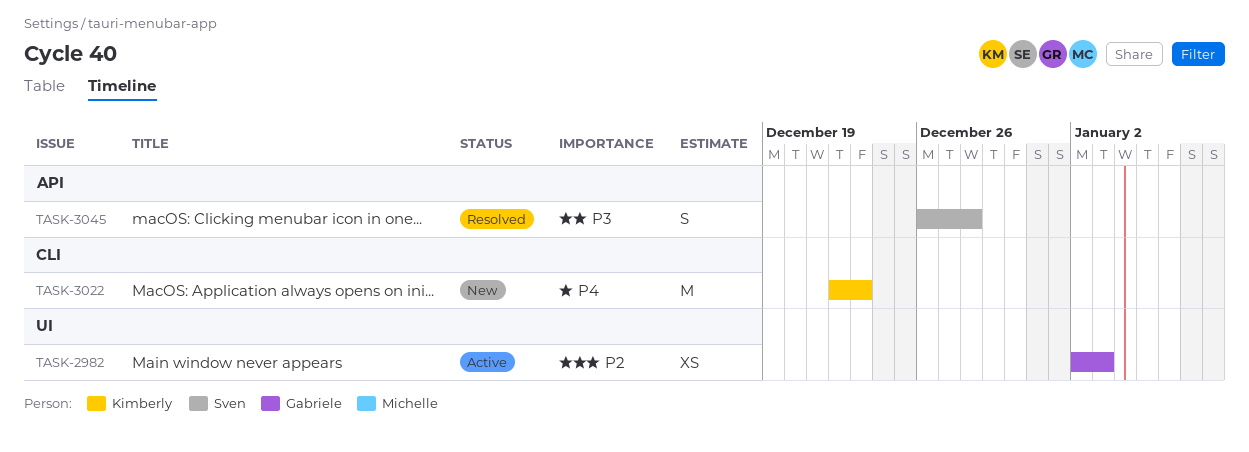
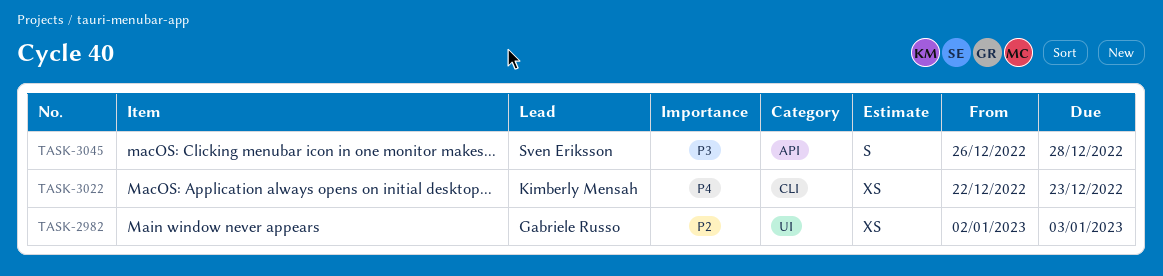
TASK-3022, estimate: M -> XS

